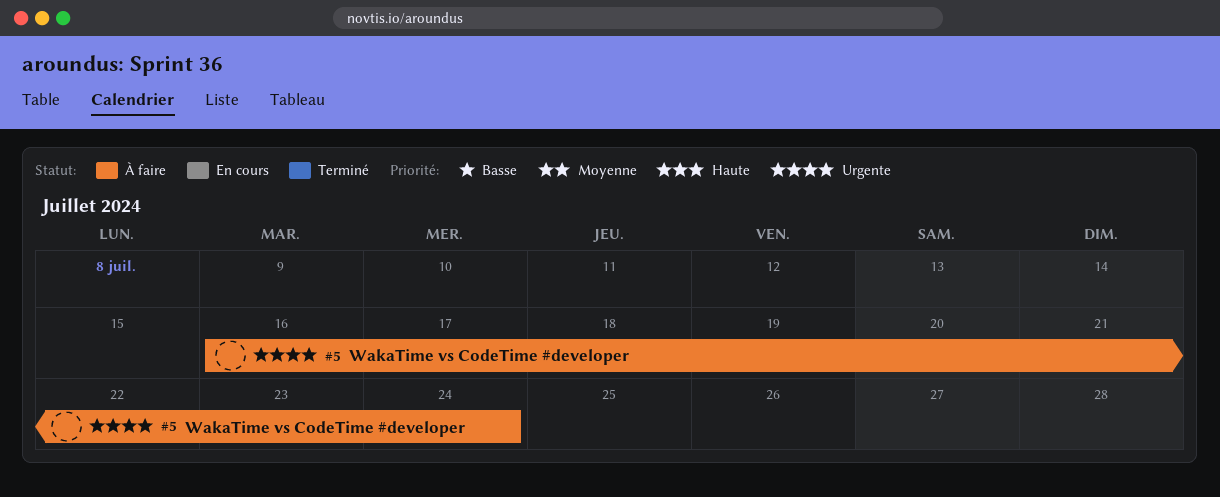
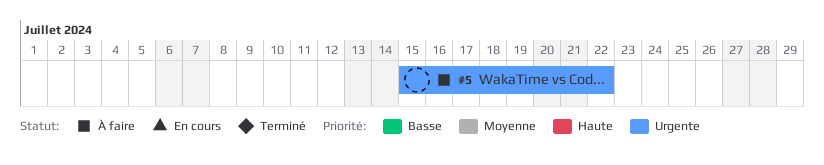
#5, start: Jul 16 -> Jul 15
#5, due: Jul 24 -> Jul 22

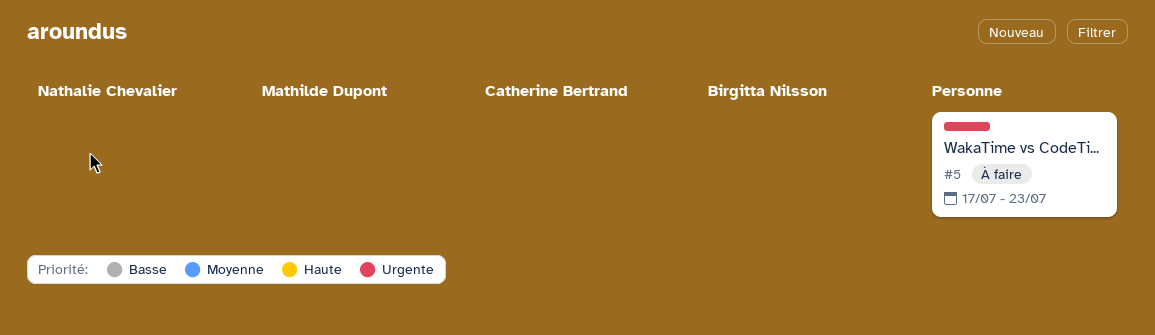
#5, start: Jul 15 -> Jul 17
#5, due: Jul 22 -> Jul 23

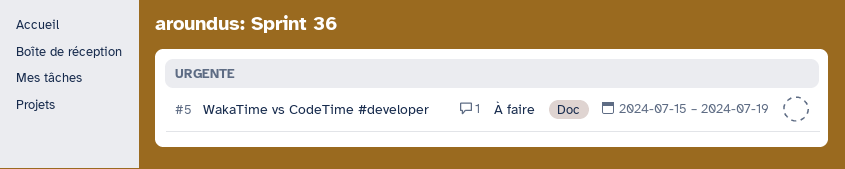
#5, start: Jul 17 -> Jul 15
#5, due: Jul 23 -> Jul 19

